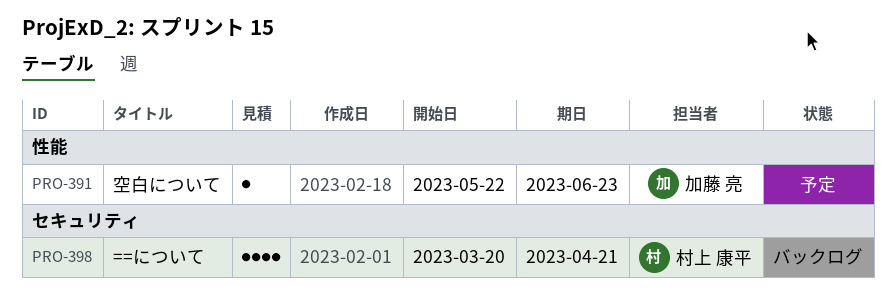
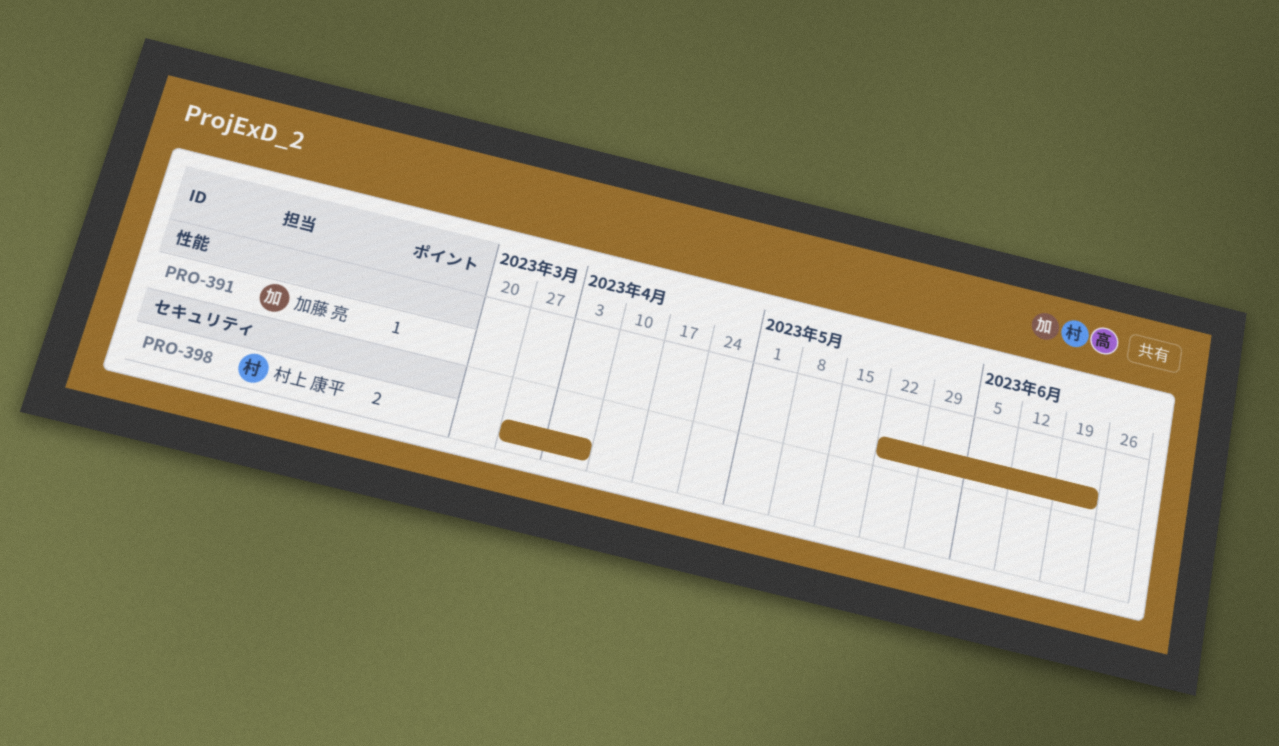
PRO-398, estimate: 4 -> 2
PRO-398, start: Mar 20 -> Mar 27
PRO-398, due: Apr 21 -> Apr 7

